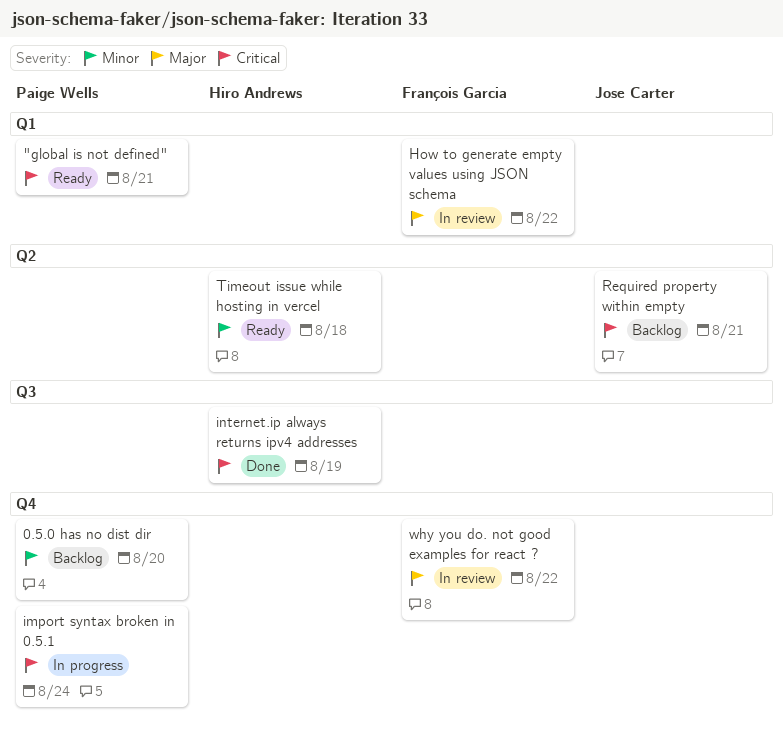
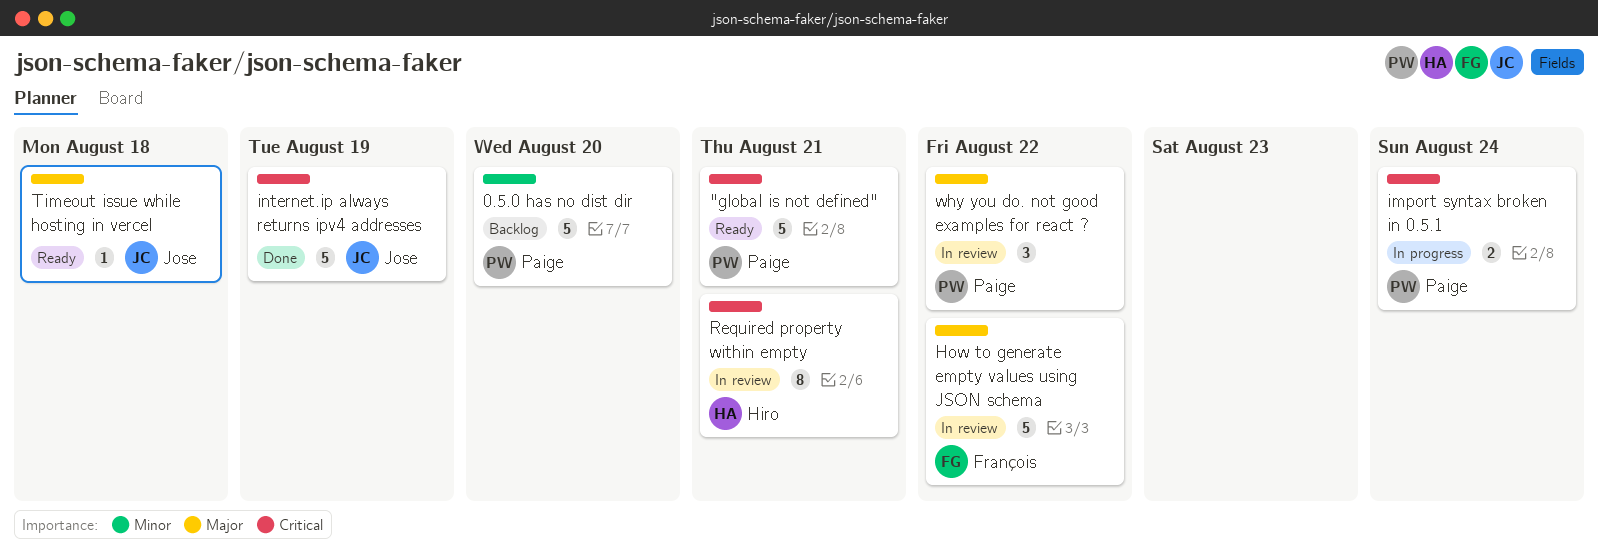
internet.ip always returns ipv4 addresses, owner: Hiro Andrews -> Jose Carter
Required property within empty, status: Backlog -> In review
Required property within empty, owner: Jose Carter -> Hiro Andrews
Timeout issue while hosting in vercel, owner: Hiro Andrews -> Jose Carter
Timeout issue while hosting in vercel, priority: Minor -> Major
why you do. not good examples for react ?, owner: François Garcia -> Paige Wells

